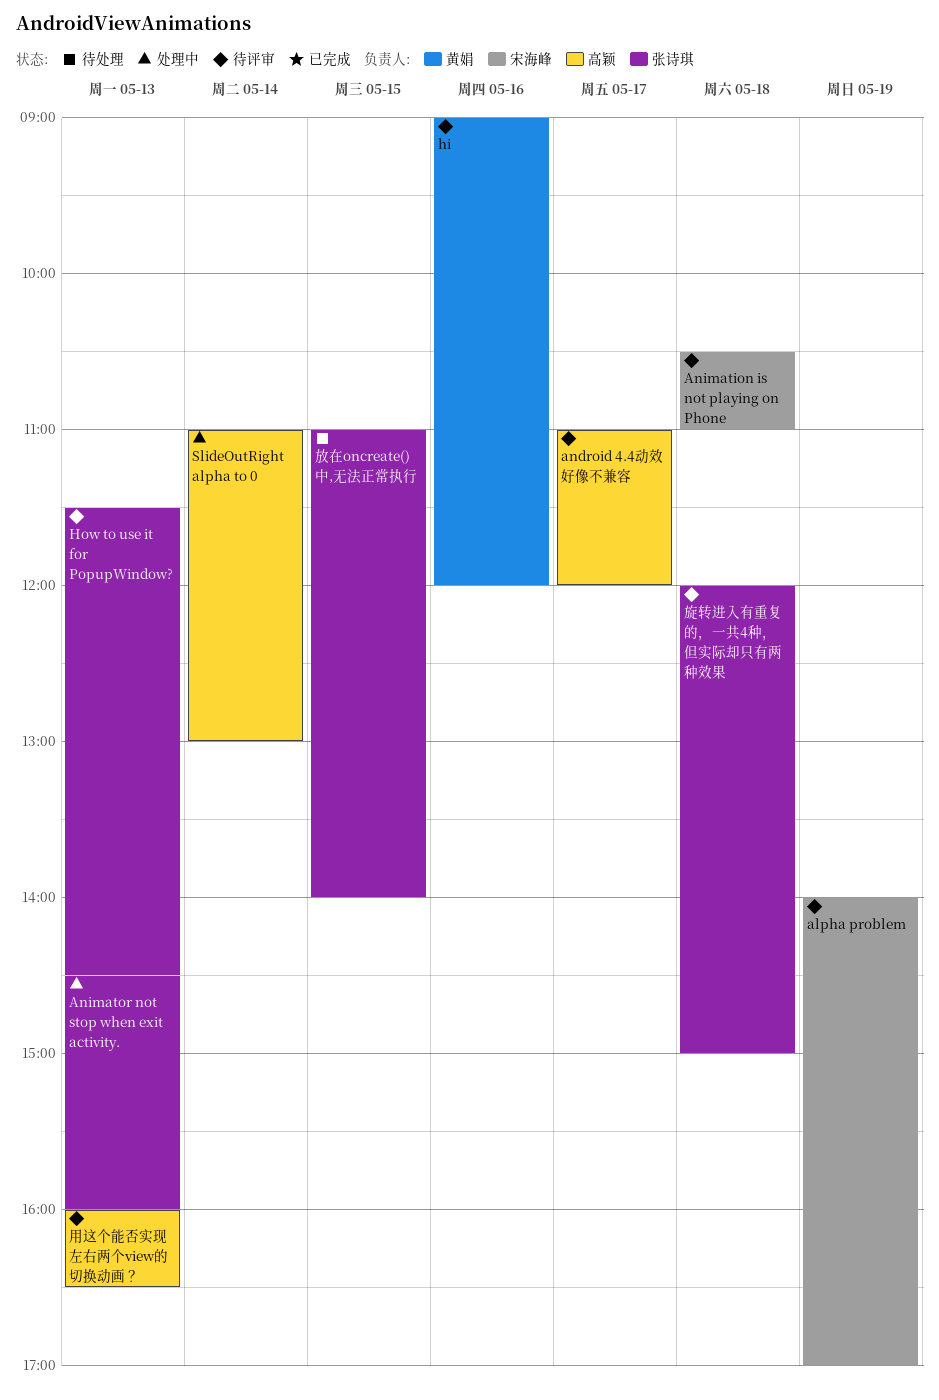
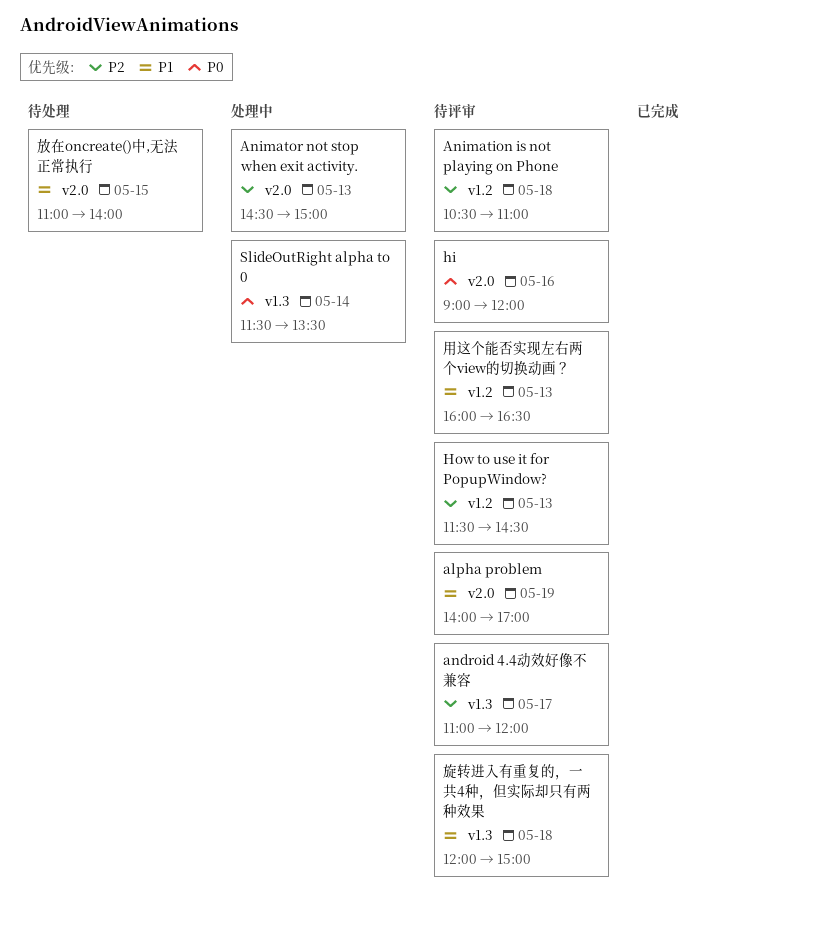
Animator not stop when exit activity., ends: 16:00 -> 15:00
SlideOutRight alpha to 0, begins: 11:00 -> 11:30
SlideOutRight alpha to 0, ends: 13:00 -> 13:30

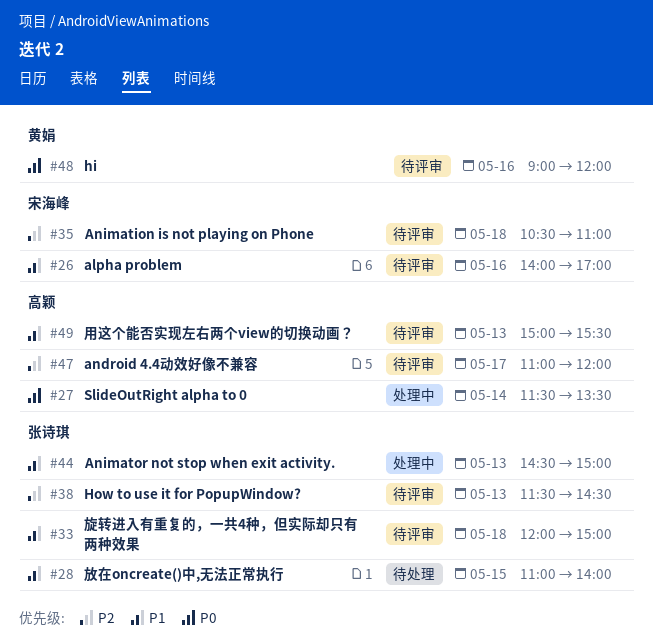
alpha problem, day: May 19 -> May 16
Animator not stop when exit activity., priority: P2 -> P1
用这个能否实现左右两个view的切换动画？, begins: 16:00 -> 15:00
用这个能否实现左右两个view的切换动画？, ends: 16:30 -> 15:30

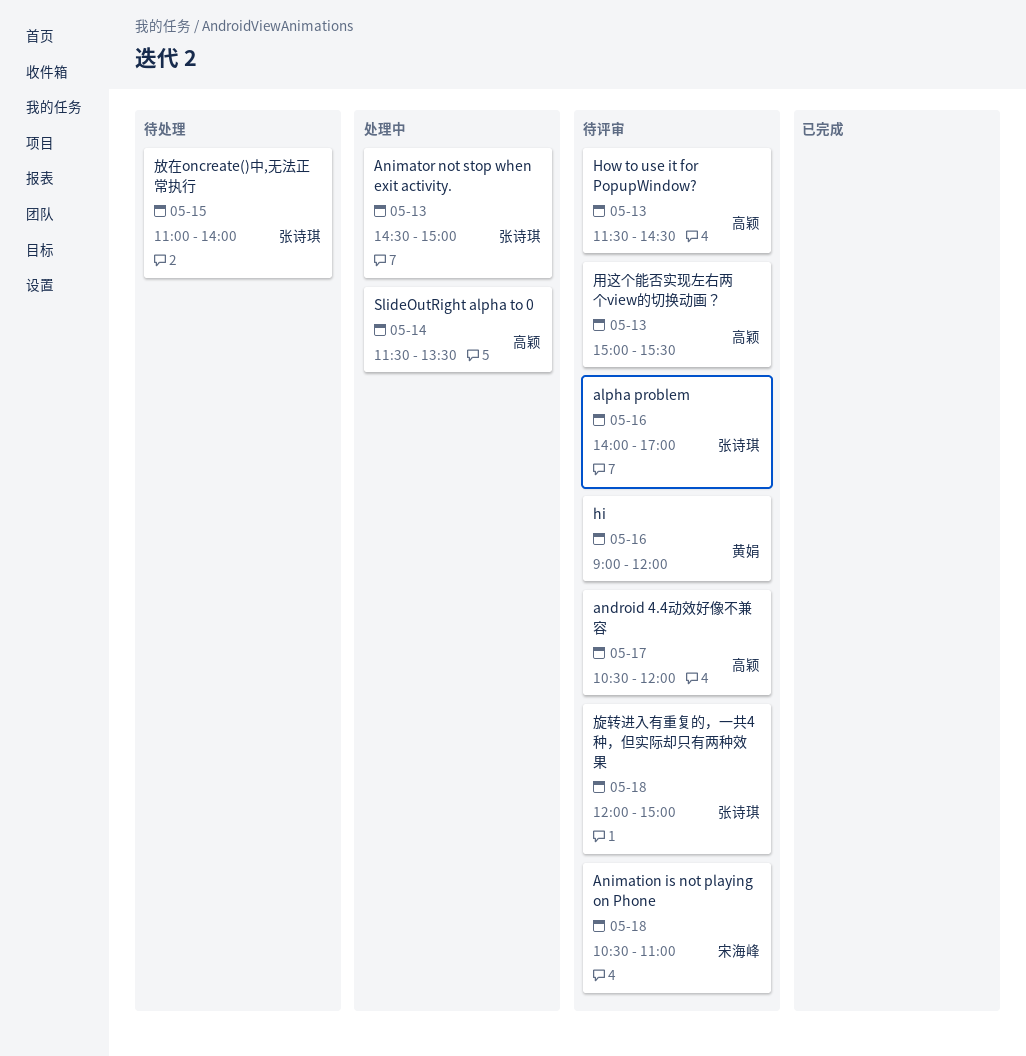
alpha problem, owner: 宋海峰 -> 张诗琪
android 4.4动效好像不兼容, begins: 11:00 -> 10:30
How to use it for PopupWindow?, owner: 张诗琪 -> 高颖

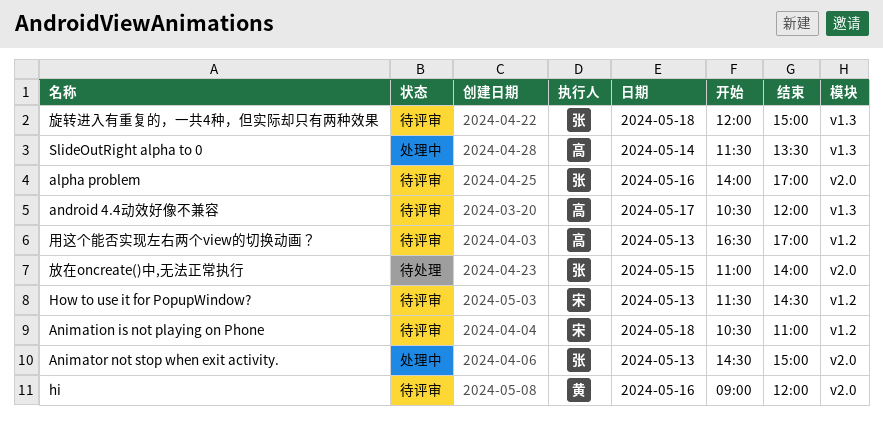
How to use it for PopupWindow?, owner: 高颖 -> 宋海峰
用这个能否实现左右两个view的切换动画？, begins: 15:00 -> 16:30
用这个能否实现左右两个view的切换动画？, ends: 15:30 -> 17:00

